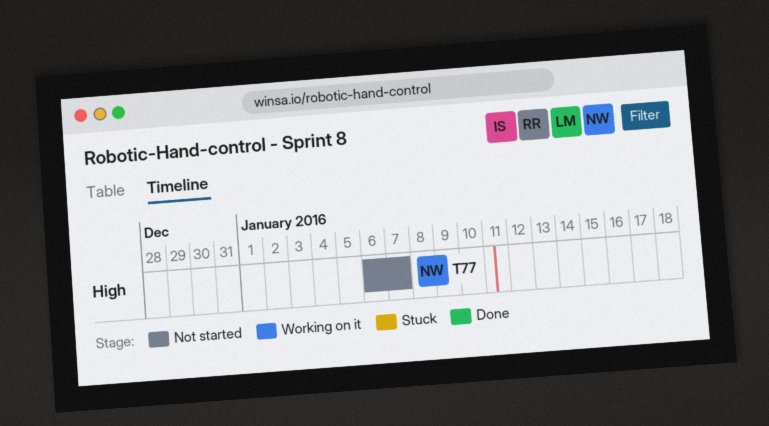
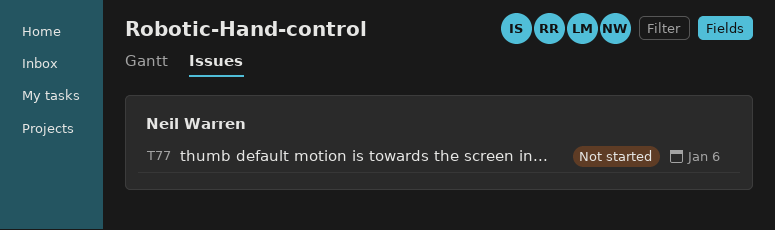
T77, due: Jan 7 -> Jan 6

